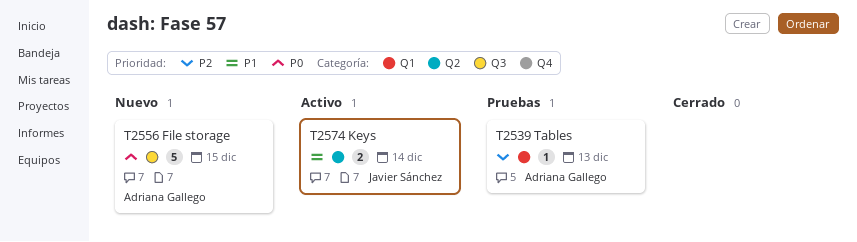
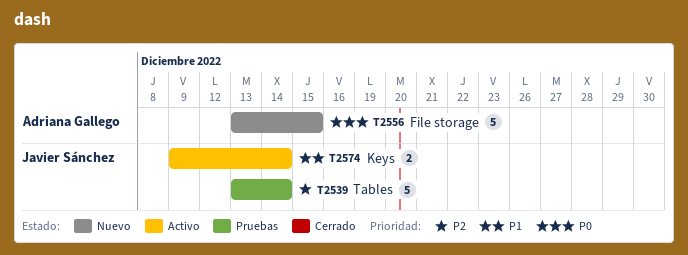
T2539, owner: Adriana Gallego -> Javier Sánchez
T2539, estimate: 1 -> 5
T2539, due: Dec 13 -> Dec 14

